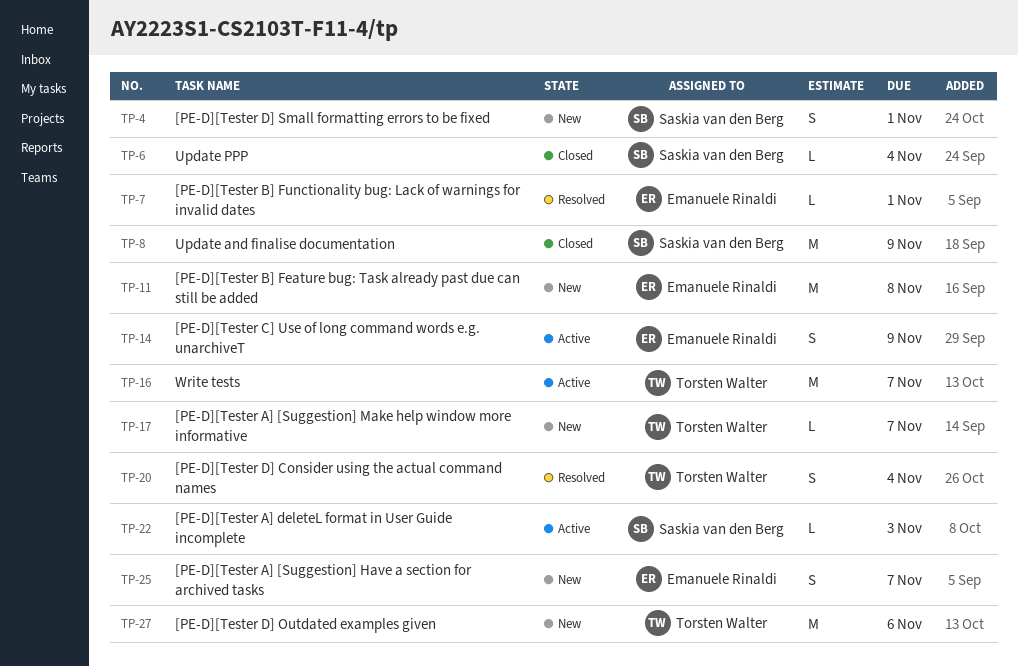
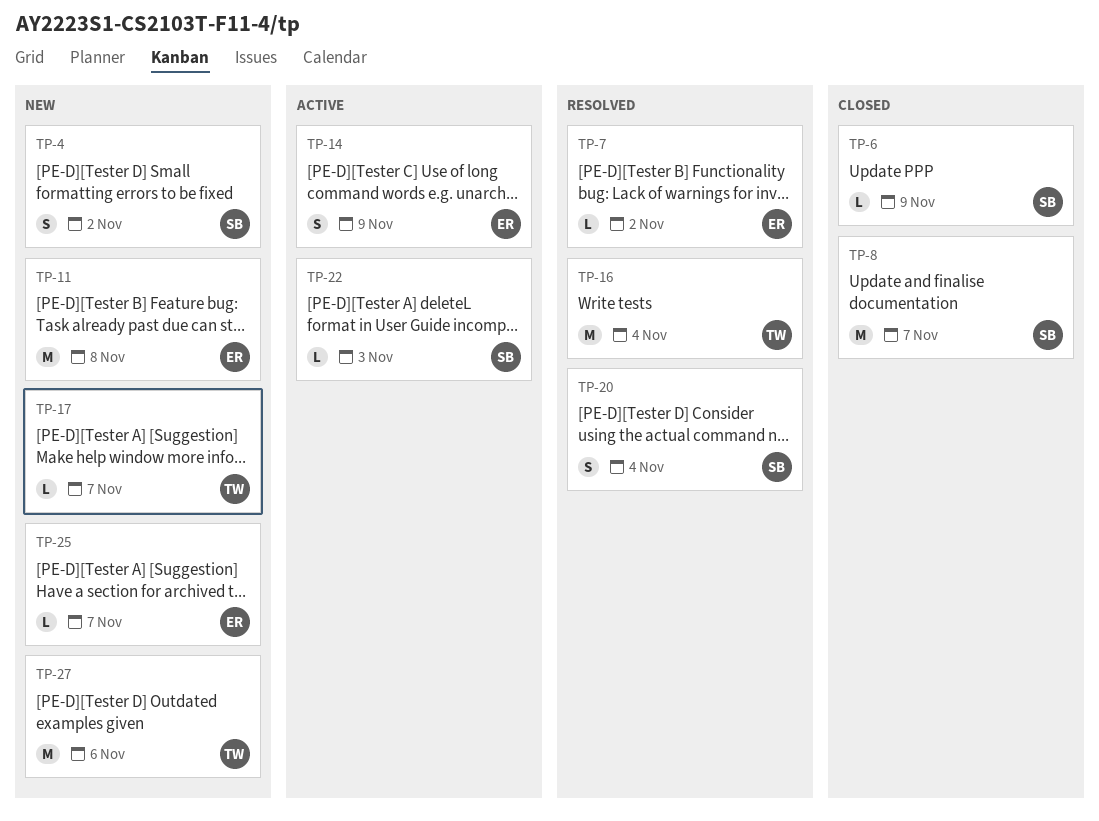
TP-4, due: Nov 1 -> Nov 2
TP-6, due: Nov 4 -> Nov 9
TP-7, due: Nov 1 -> Nov 2
TP-8, due: Nov 9 -> Nov 7
TP-16, status: Active -> Resolved
TP-16, due: Nov 7 -> Nov 4
TP-20, owner: Torsten Walter -> Saskia van den Berg
TP-25, estimate: S -> L

